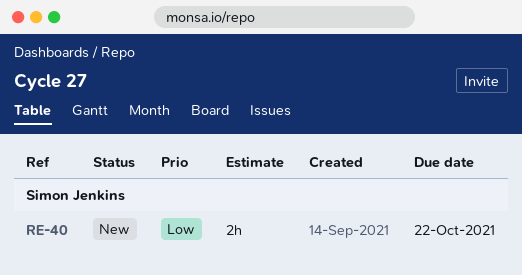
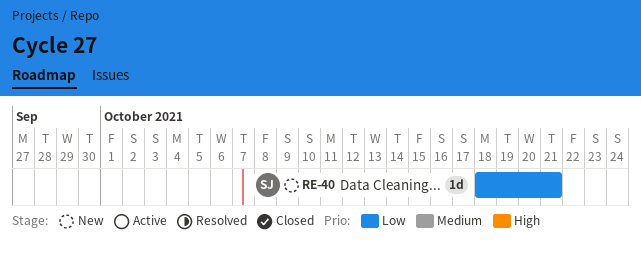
RE-40, estimate: 2h -> 1d
RE-40, due: Oct 22 -> Oct 21

